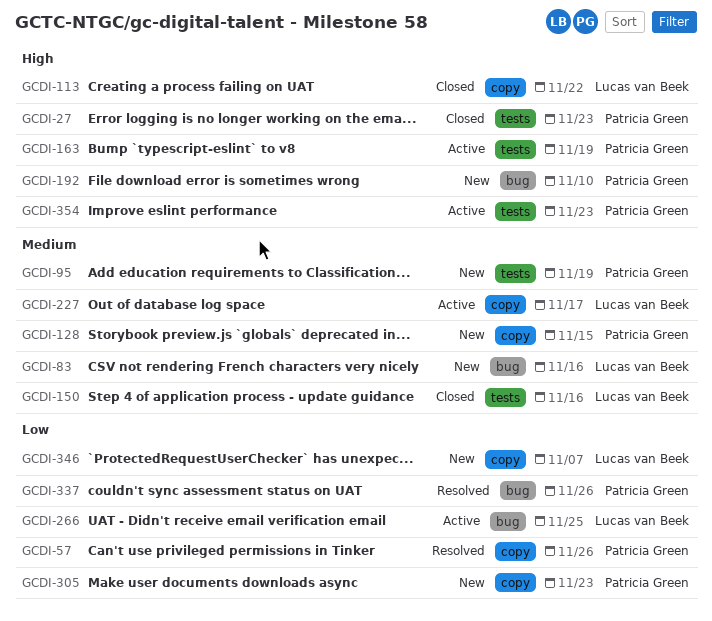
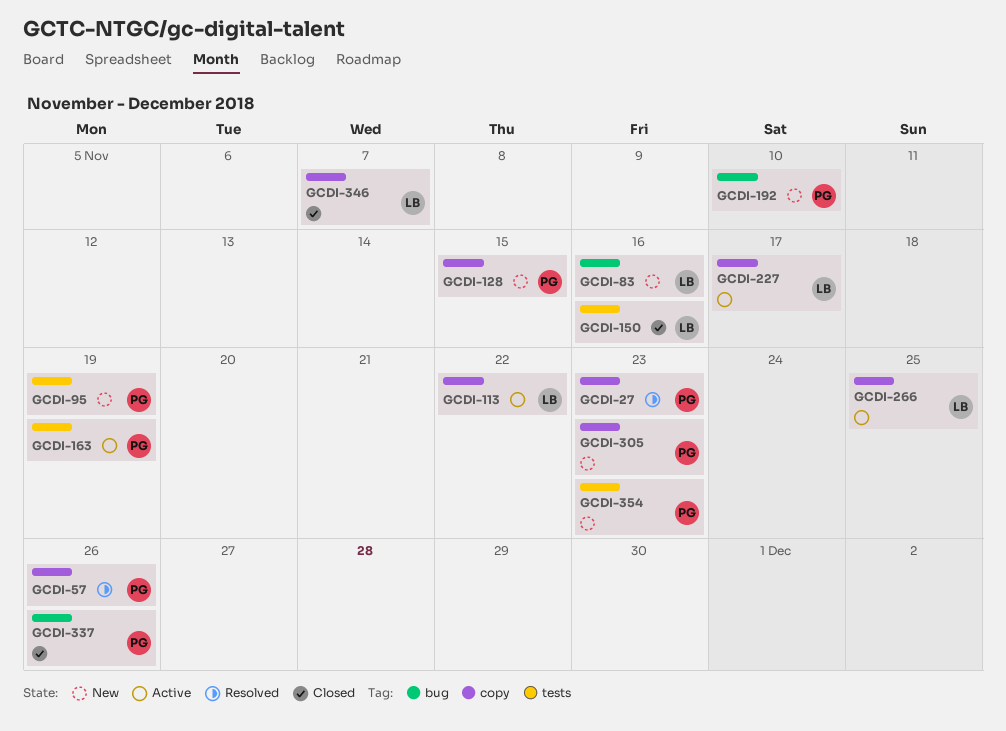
GCDI-27, status: Closed -> Resolved
GCDI-27, label: tests -> copy
GCDI-113, status: Closed -> Active
GCDI-266, label: bug -> copy
GCDI-337, status: Resolved -> Closed
GCDI-346, status: New -> Closed
GCDI-354, status: Active -> New

